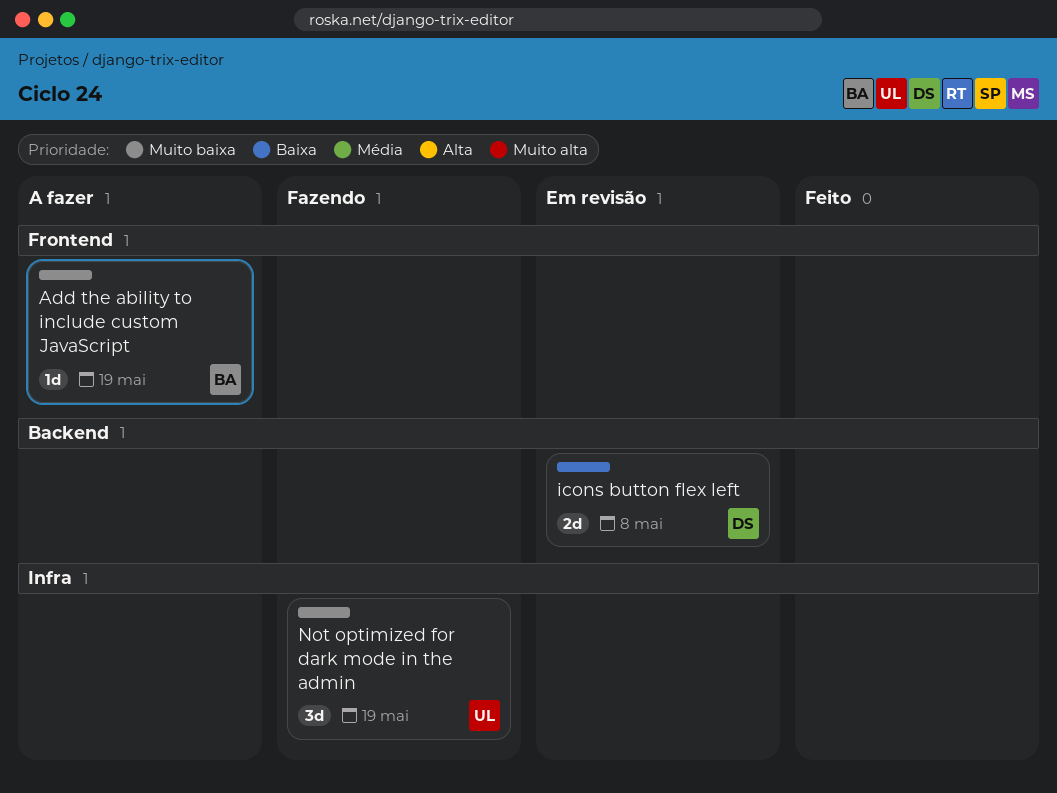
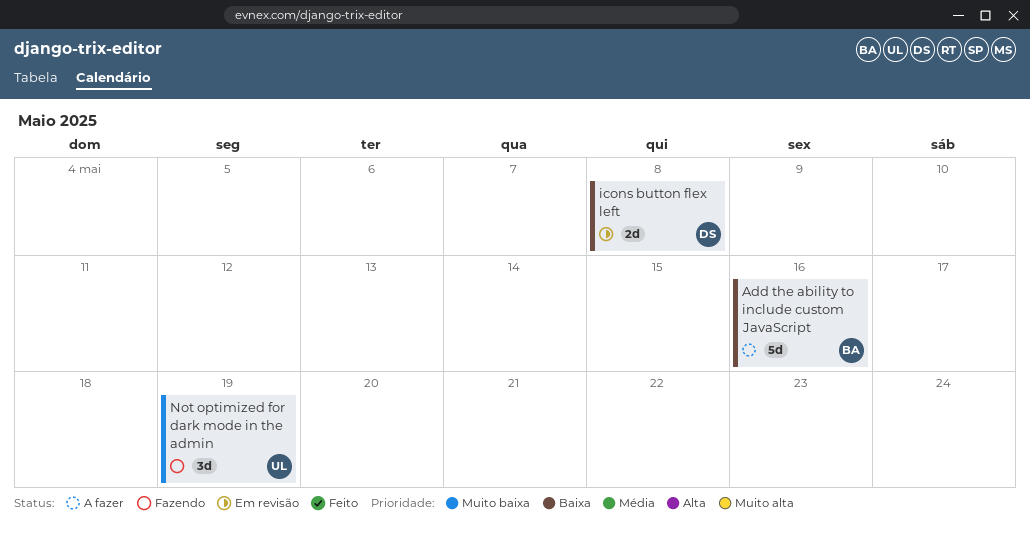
Add the ability to include custom JavaScript, priority: Muito baixa -> Baixa
Add the ability to include custom JavaScript, estimate: 1d -> 5d
Add the ability to include custom JavaScript, due: May 19 -> May 16

